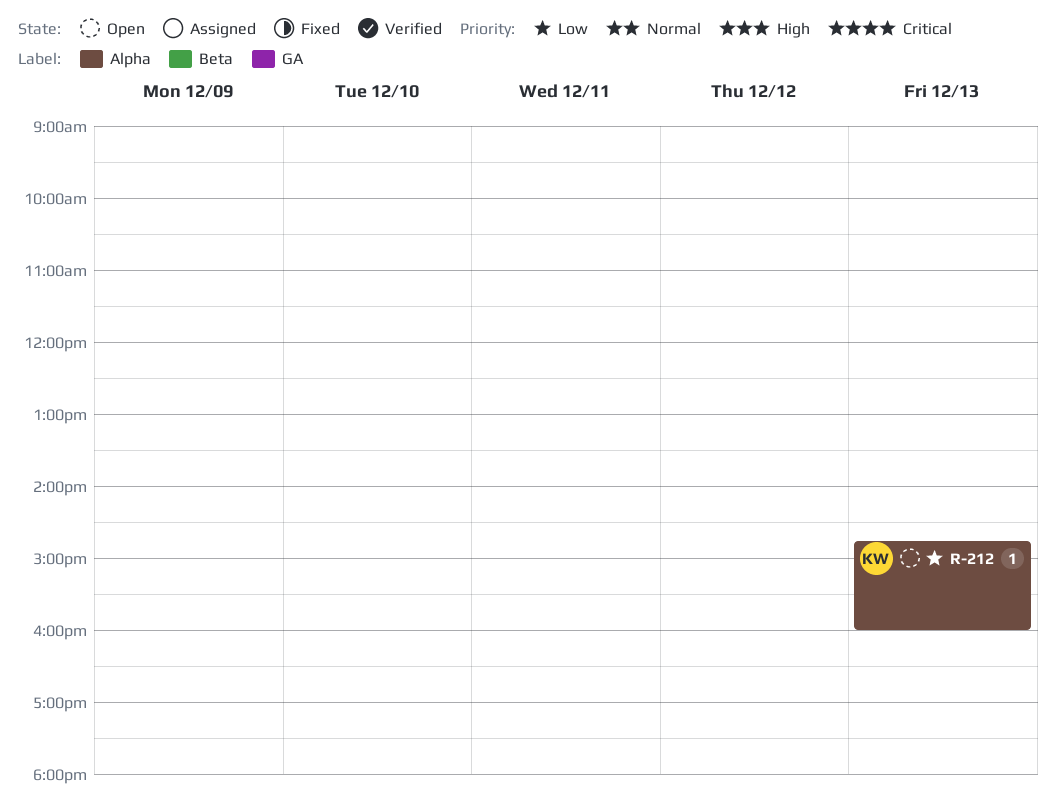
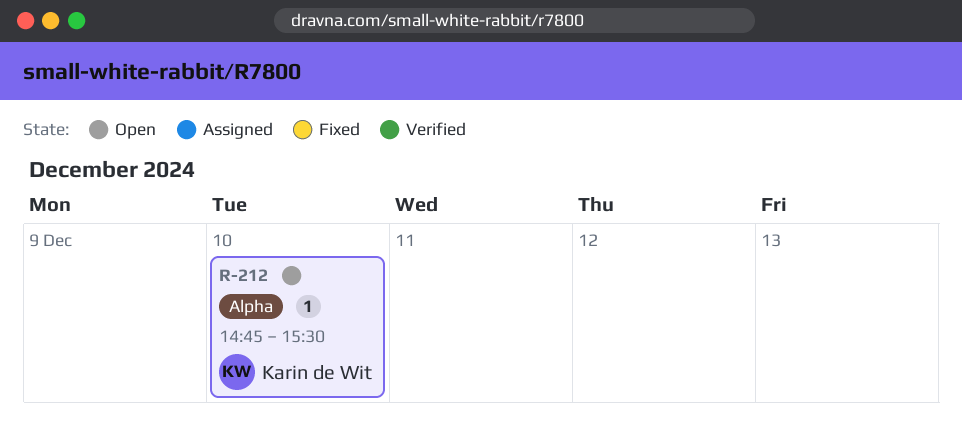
R-212, day: Dec 13 -> Dec 10
R-212, ends: 16:00 -> 15:30

